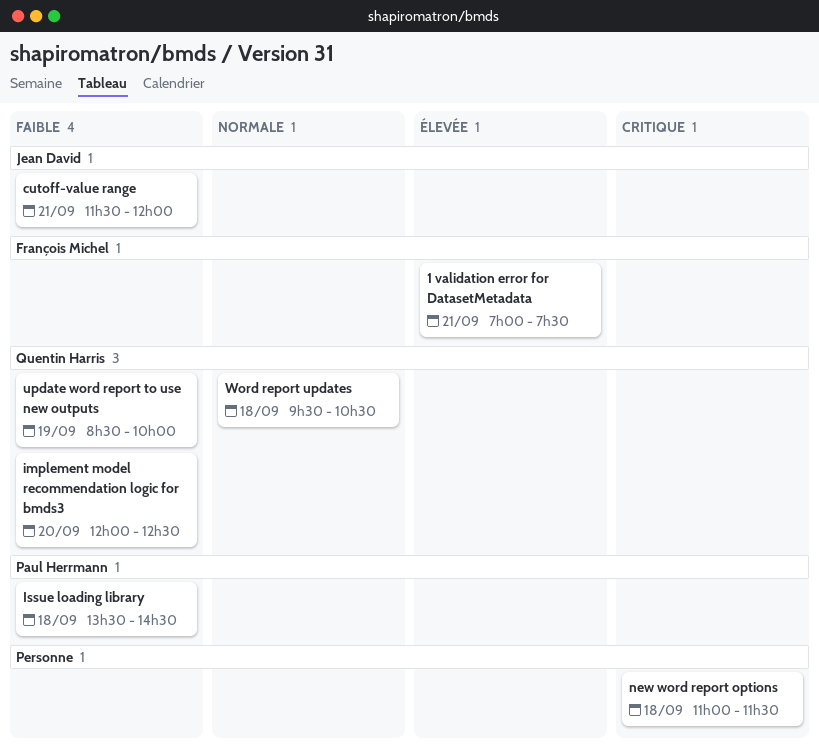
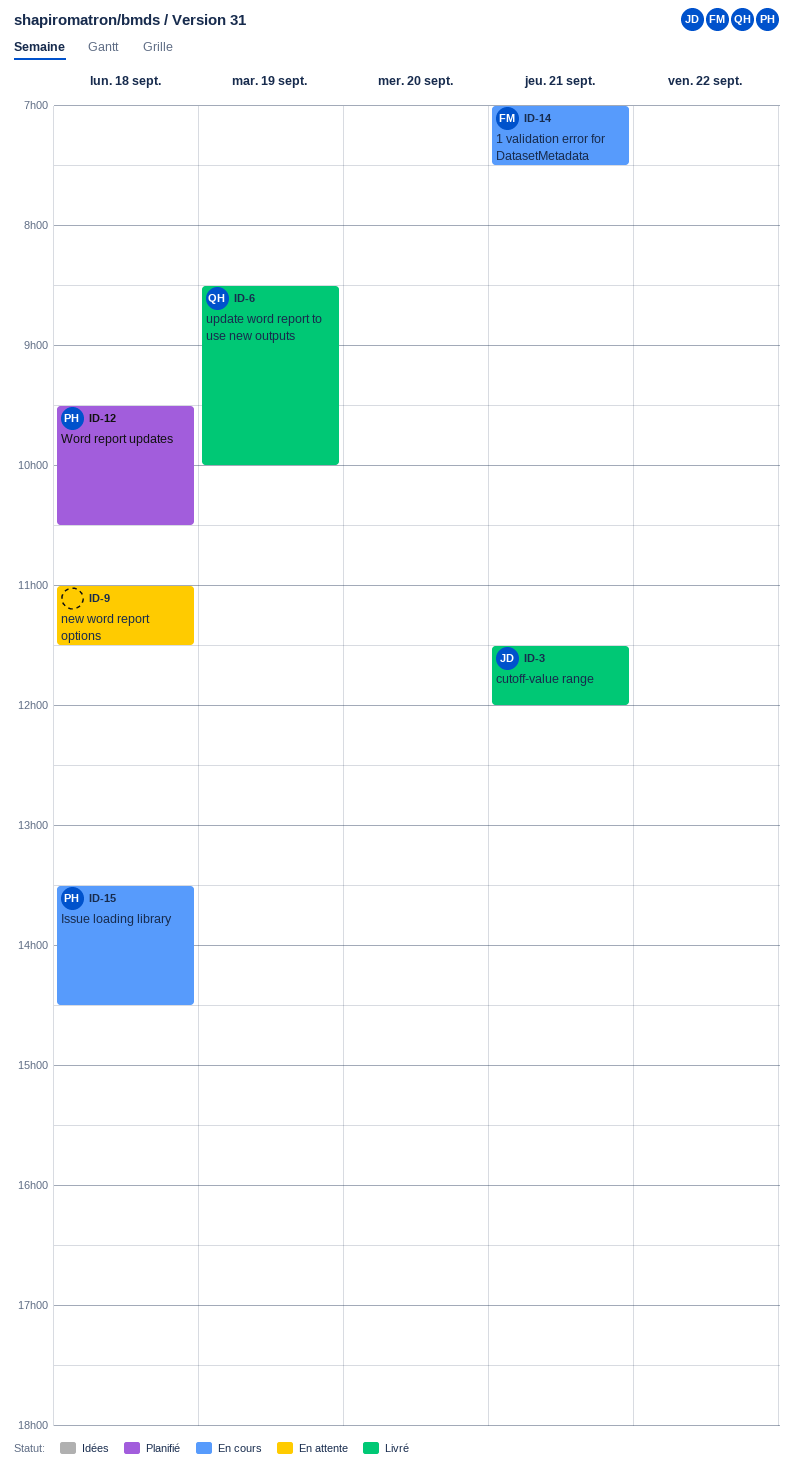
implement model recommendation logic for bmds3: present -> none
Word report updates, owner: Quentin Harris -> Paul Herrmann

